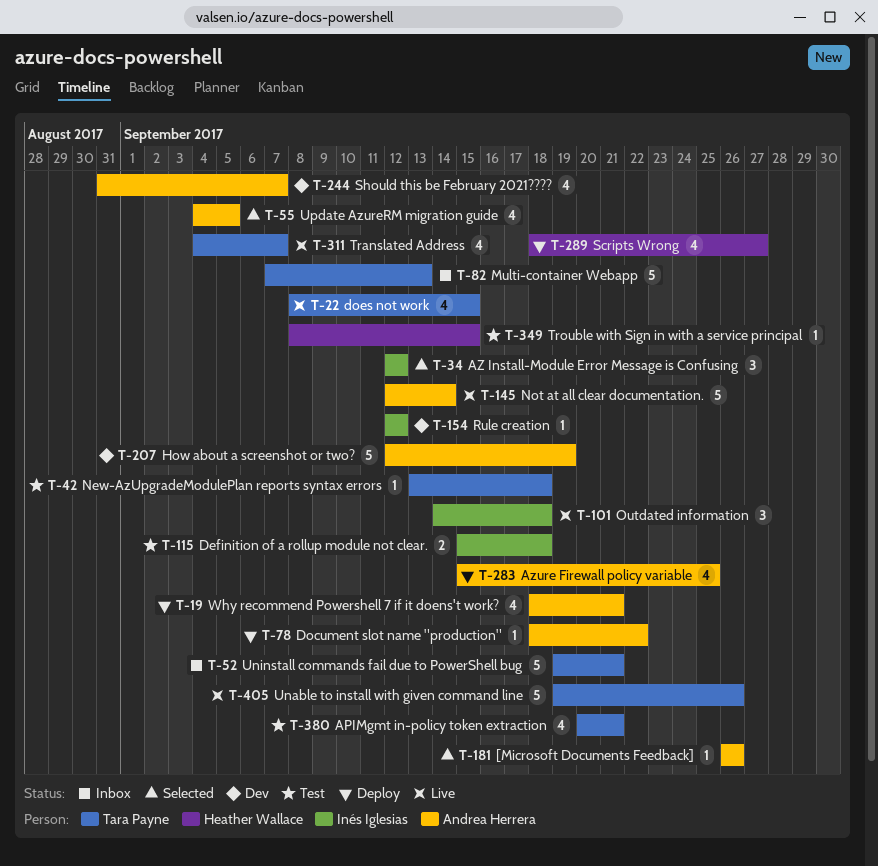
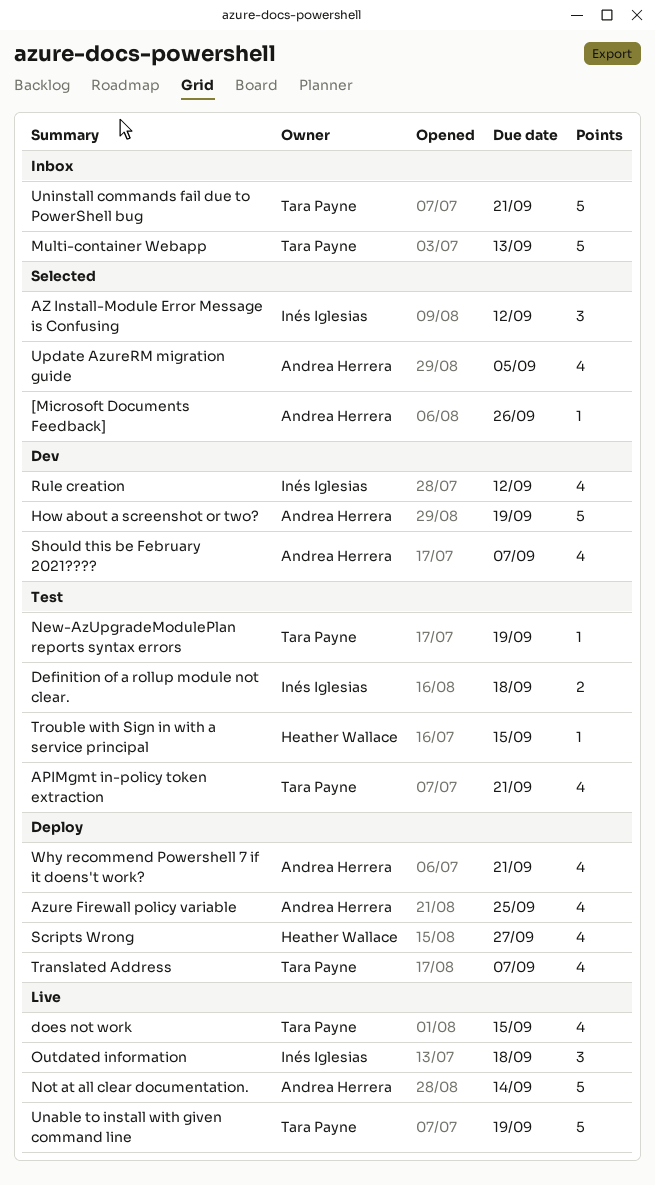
Document slot name "production": present -> none
New-AzUpgradeModulePlan reports syntax errors, due: Sep 18 -> Sep 19
Rule creation, estimate: 1 -> 4
Translated Address, status: Live -> Deploy
Unable to install with given command line, due: Sep 26 -> Sep 19

